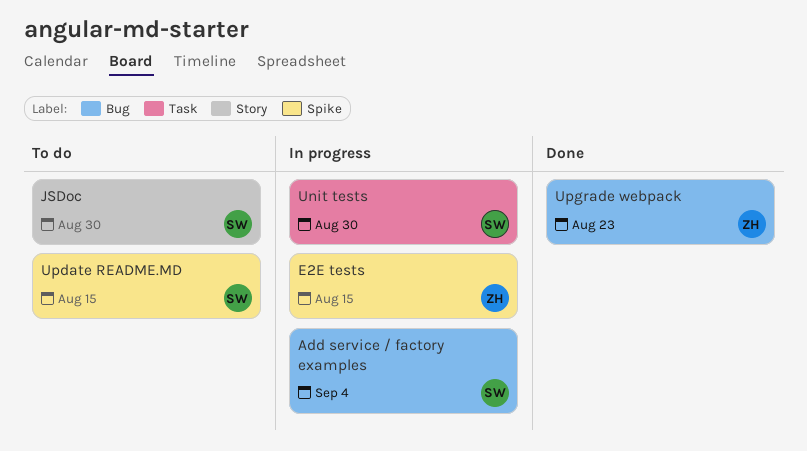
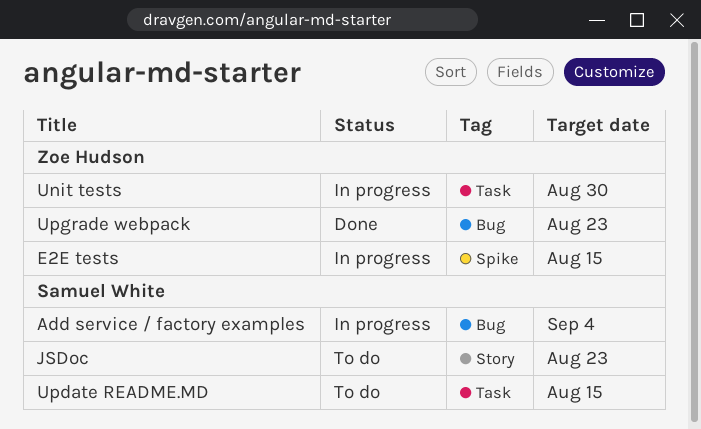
JSDoc, due: Aug 30 -> Aug 23
Unit tests, owner: Samuel White -> Zoe Hudson
Update README.MD, label: Spike -> Task

